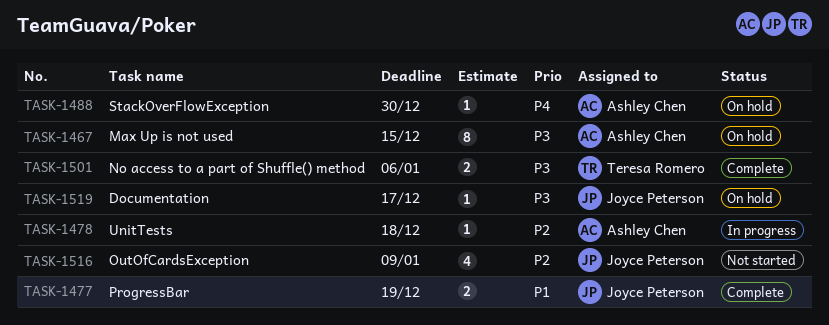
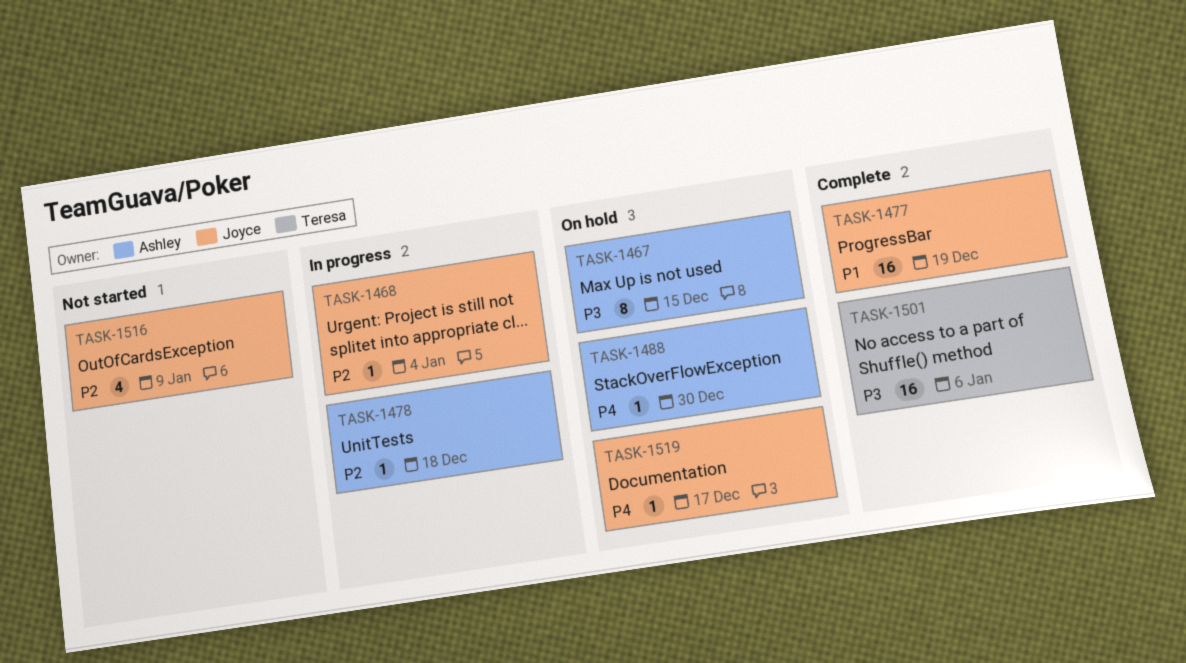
TASK-1468: none -> present
TASK-1477, estimate: 2 -> 16
TASK-1501, estimate: 2 -> 16
TASK-1519, priority: P3 -> P4

